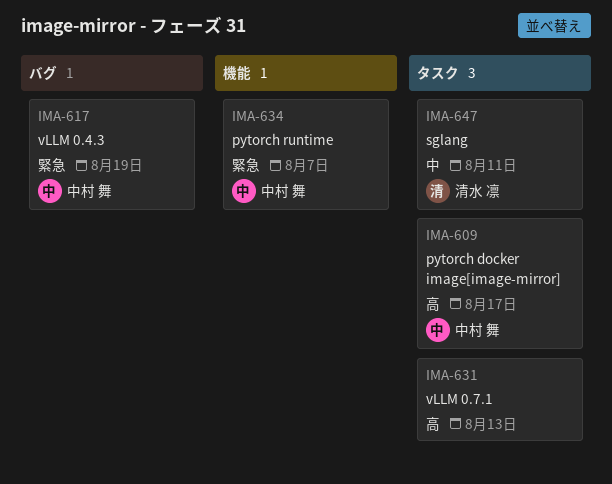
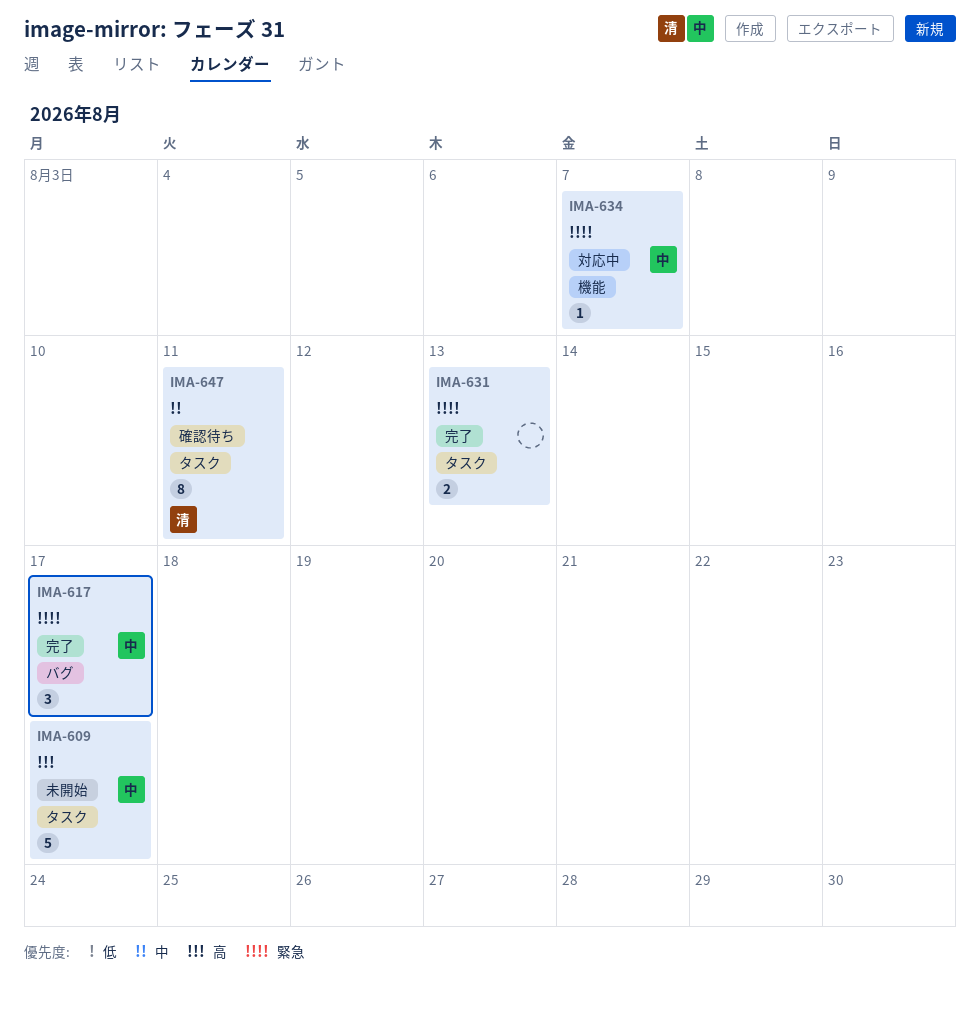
IMA-617, due: Aug 19 -> Aug 17
IMA-631, priority: 高 -> 緊急

